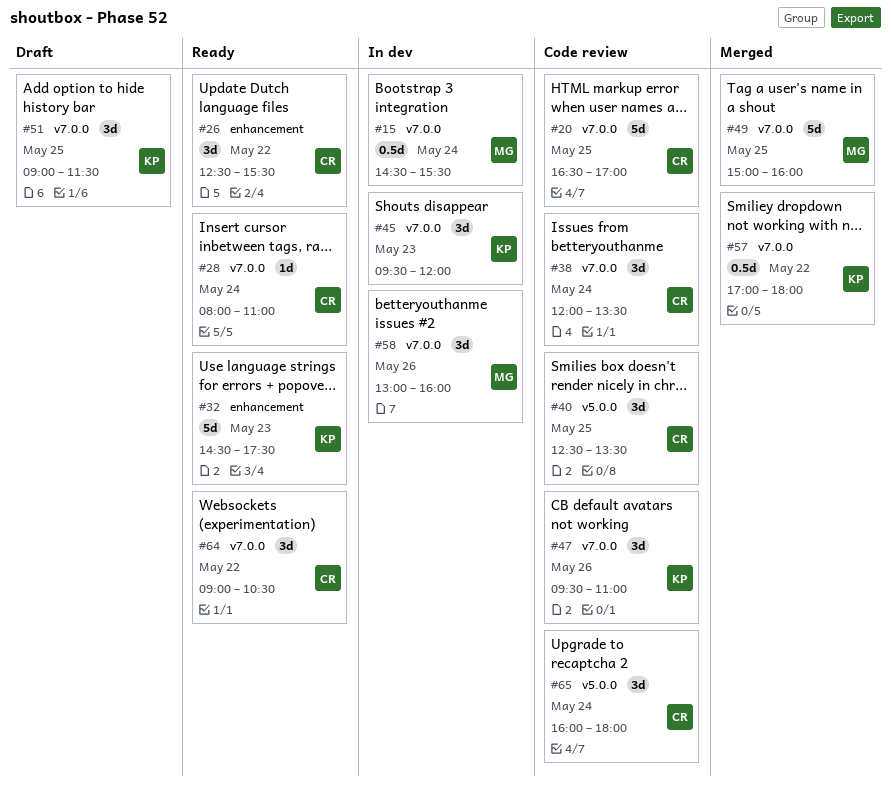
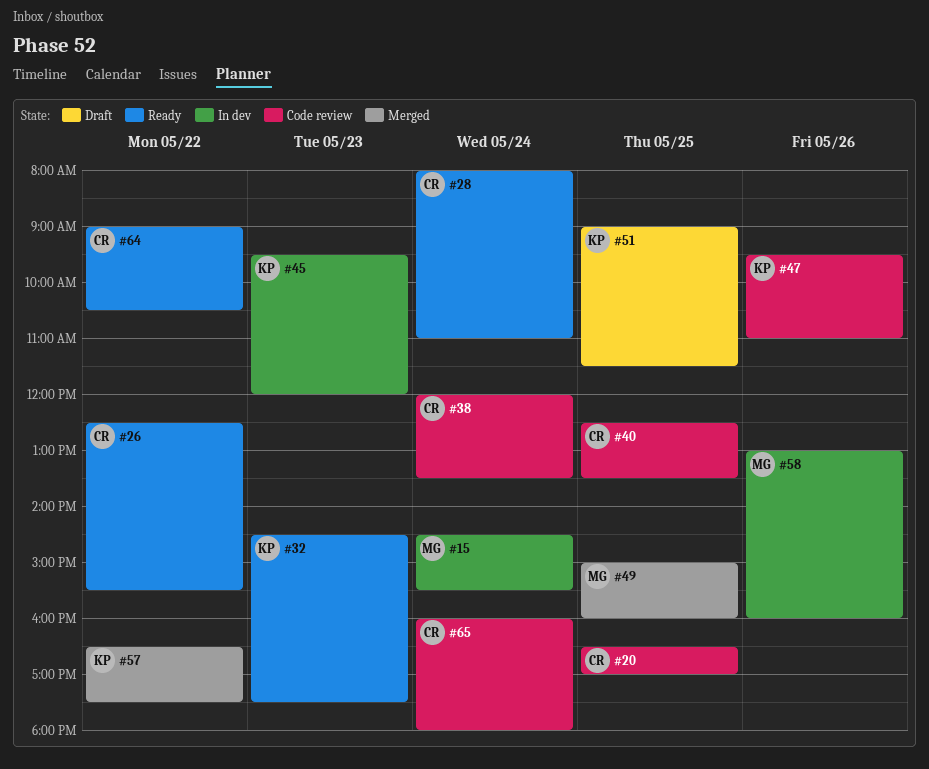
#57, begins: 17:00 -> 16:30
#57, ends: 18:00 -> 17:30

